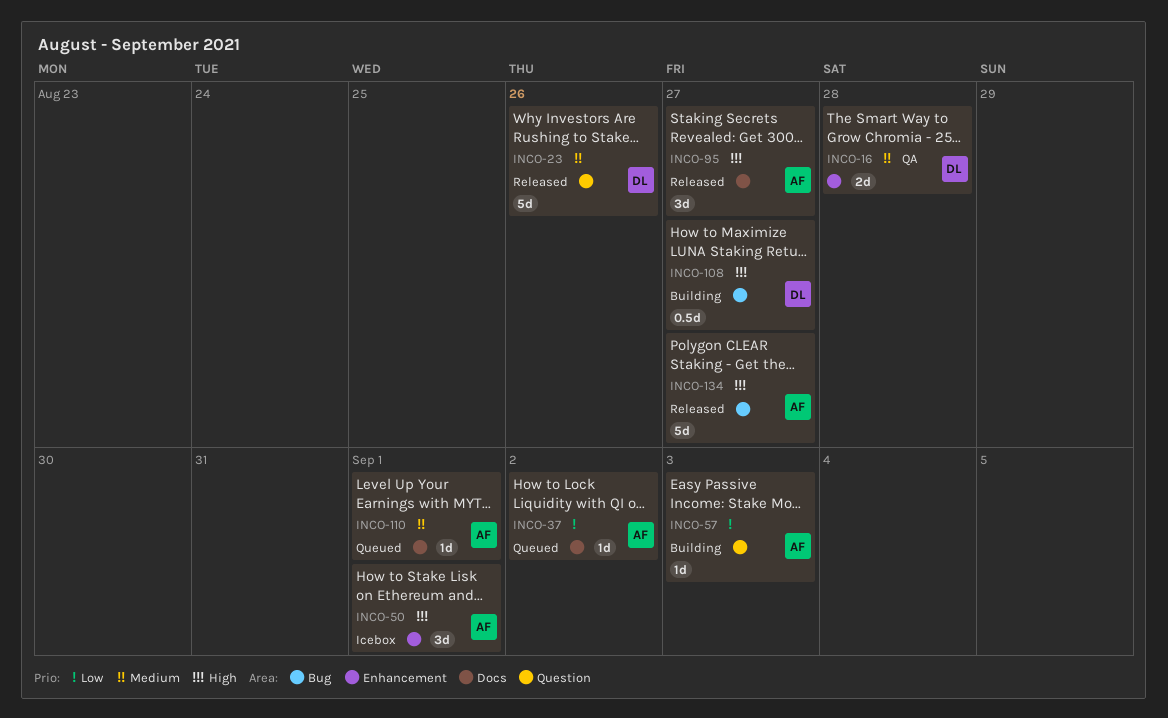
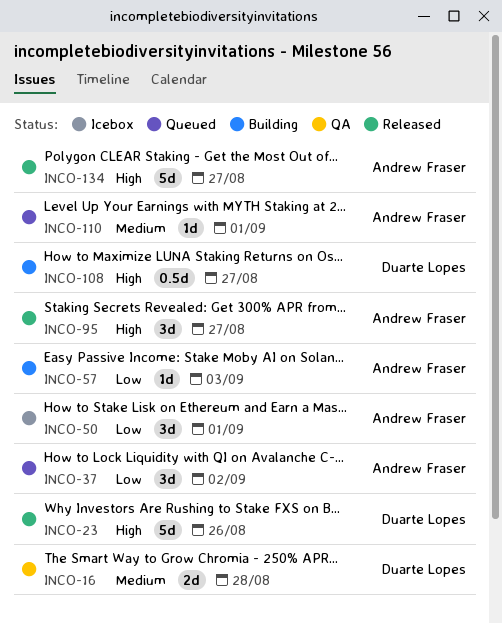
INCO-23, priority: Medium -> High
INCO-37, estimate: 1d -> 3d
INCO-50, priority: High -> Low

